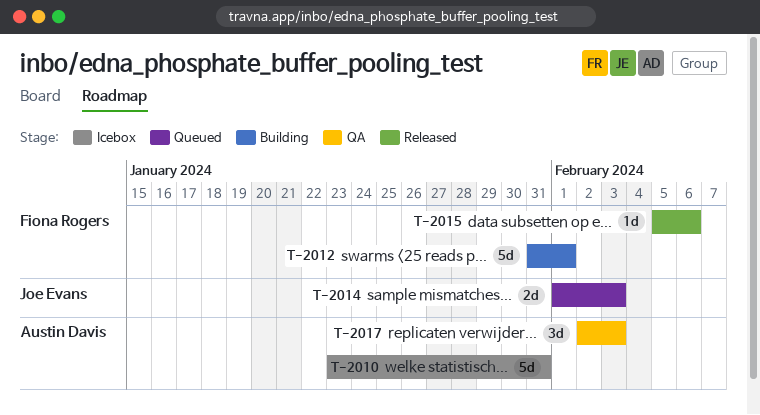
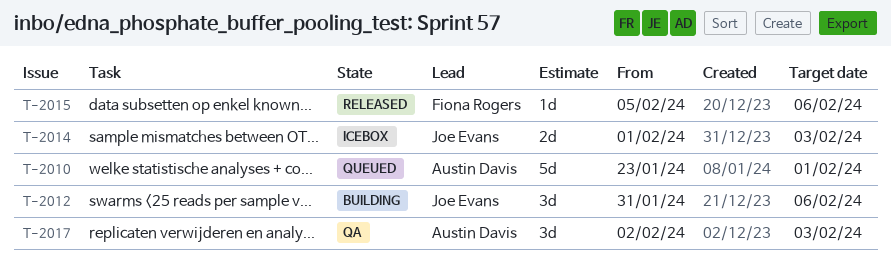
T-2010, status: Icebox -> Queued
T-2010, due: Jan 31 -> Feb 1
T-2012, owner: Fiona Rogers -> Joe Evans
T-2012, estimate: 5d -> 3d
T-2012, due: Feb 1 -> Feb 6
T-2014, status: Queued -> Icebox

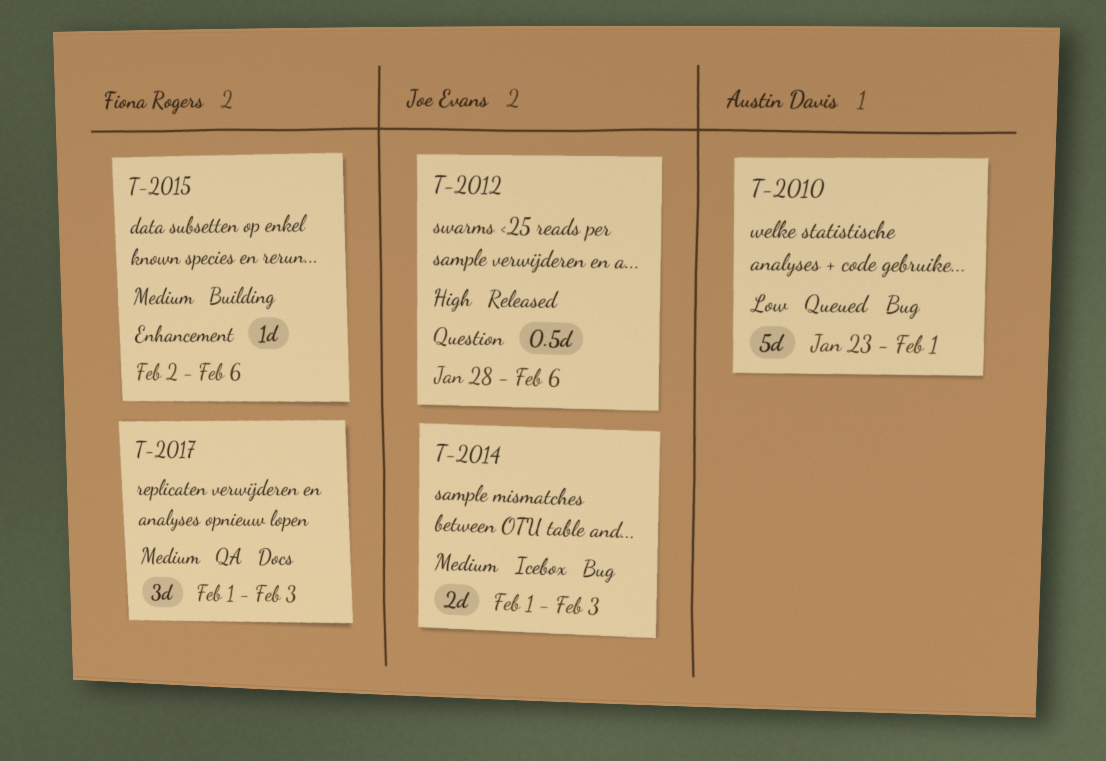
T-2012, status: Building -> Released
T-2012, estimate: 3d -> 0.5d
T-2012, start: Jan 31 -> Jan 28
T-2015, status: Released -> Building
T-2015, start: Feb 5 -> Feb 2
T-2017, owner: Austin Davis -> Fiona Rogers
T-2017, start: Feb 2 -> Feb 1

